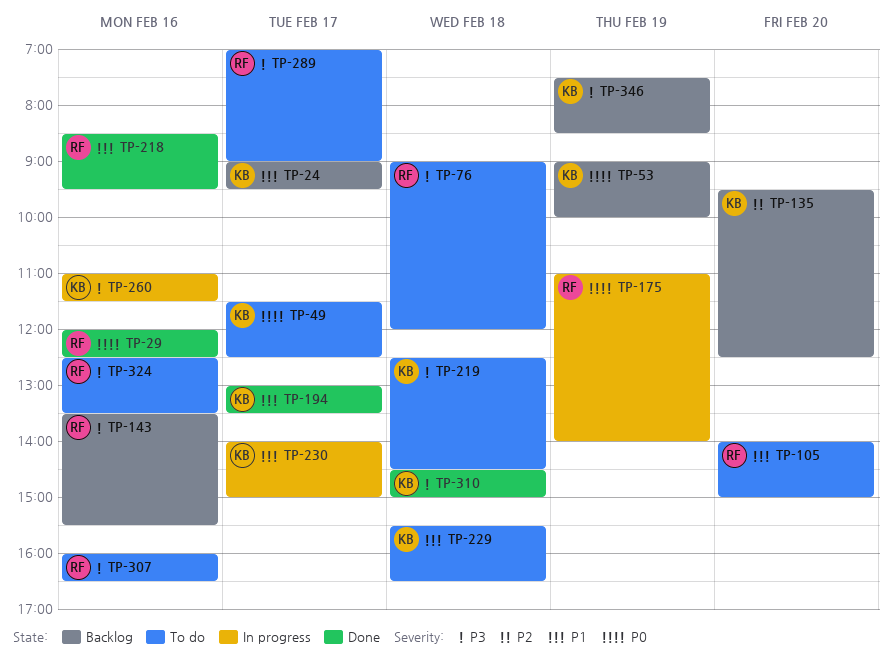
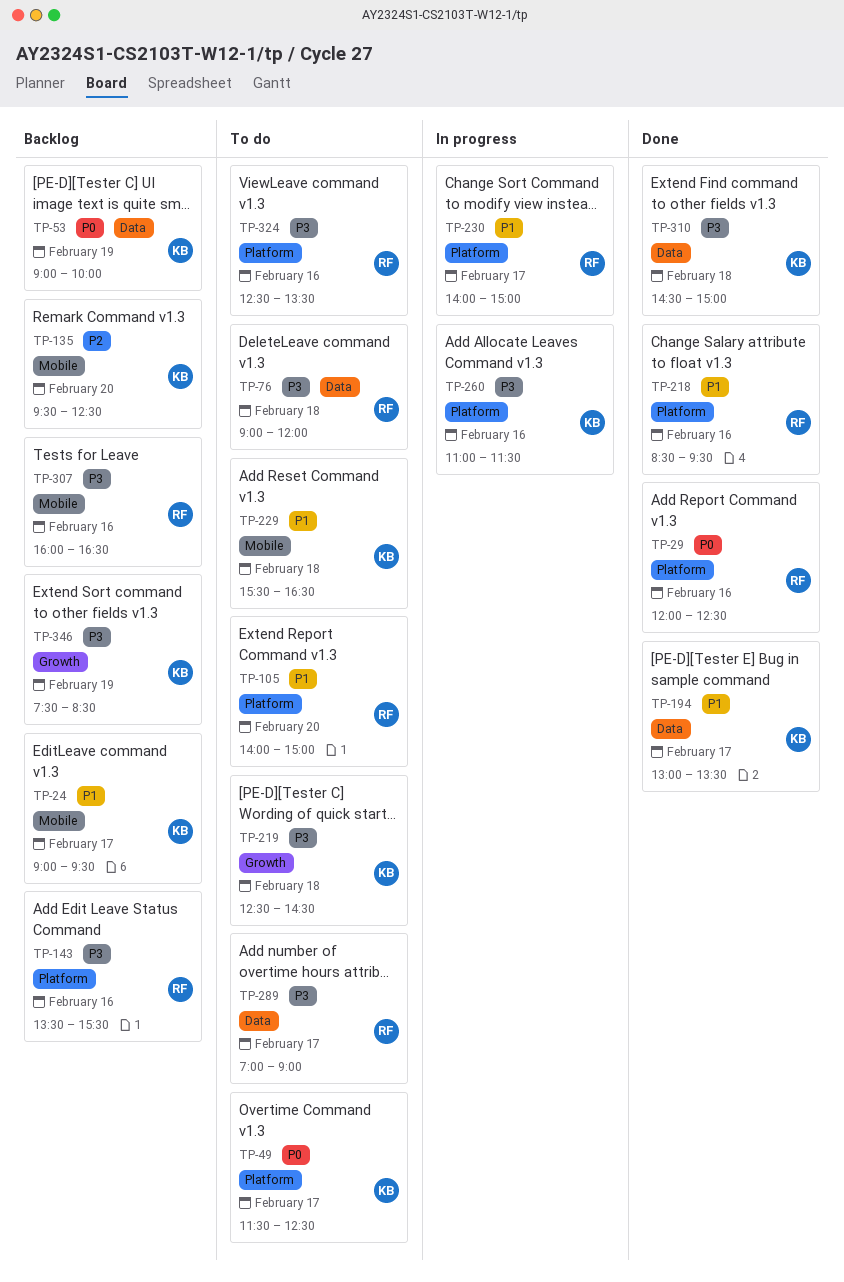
TP-175: present -> none
TP-230, owner: KB -> RF
TP-307, status: To do -> Backlog

